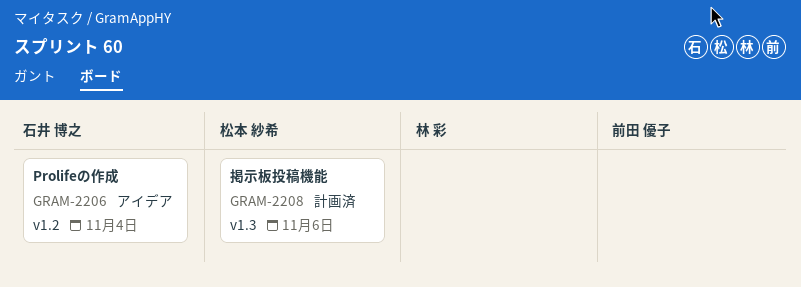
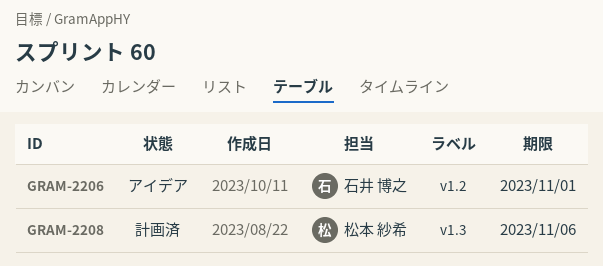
GRAM-2206, due: Nov 4 -> Nov 1

